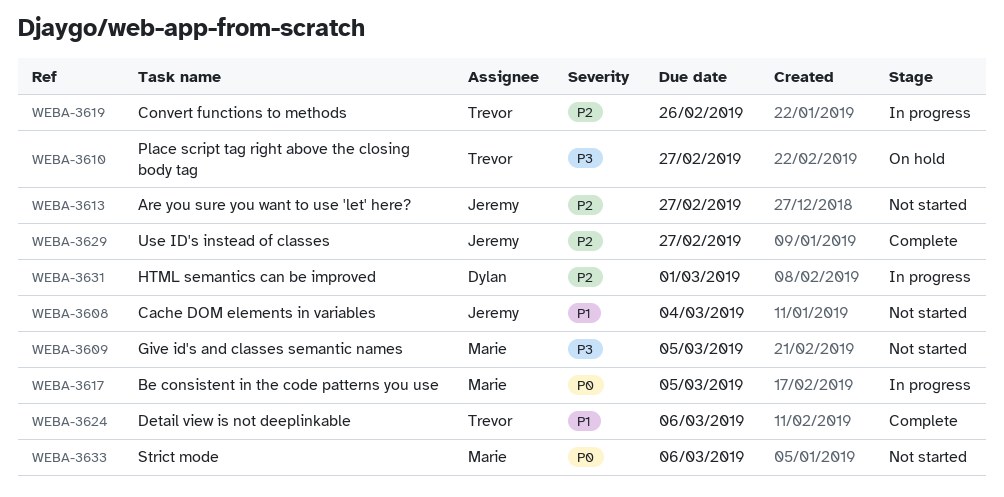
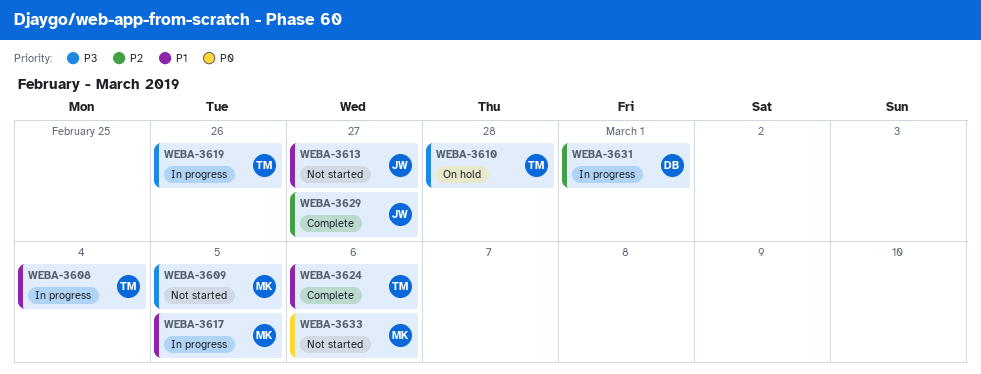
WEBA-3608, status: Not started -> In progress
WEBA-3608, owner: Jeremy -> Trevor
WEBA-3610, due: Feb 27 -> Feb 28
WEBA-3613, priority: P2 -> P1
WEBA-3617, priority: P0 -> P1
WEBA-3619, priority: P2 -> P3

